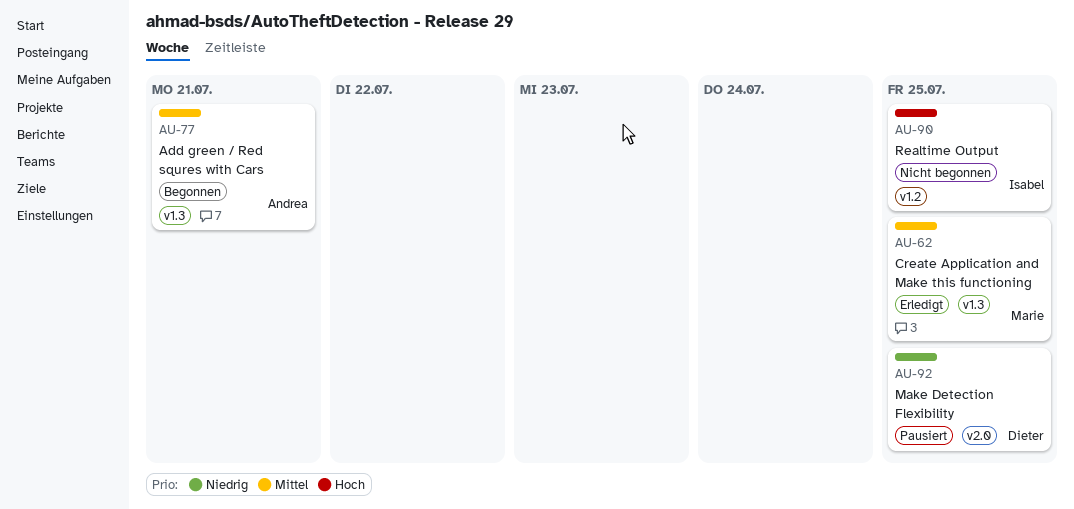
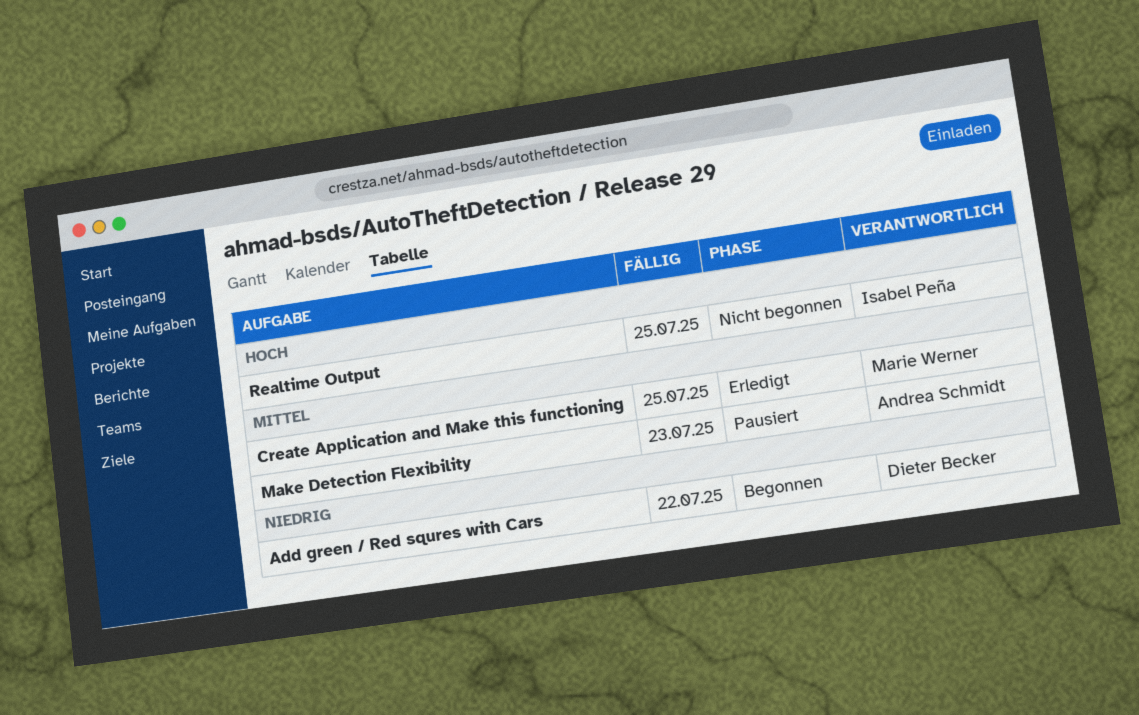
Add green / Red squres with Cars, owner: Andrea Schmidt -> Dieter Becker
Add green / Red squres with Cars, priority: Mittel -> Niedrig
Add green / Red squres with Cars, due: Jul 21 -> Jul 22
Make Detection Flexibility, owner: Dieter Becker -> Andrea Schmidt
Make Detection Flexibility, priority: Niedrig -> Mittel
Make Detection Flexibility, due: Jul 25 -> Jul 23

